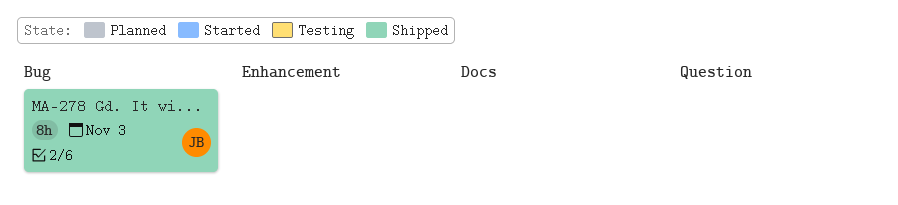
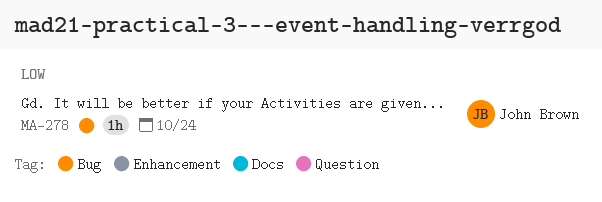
MA-278, estimate: 8h -> 1h
MA-278, due: Nov 3 -> Oct 24

